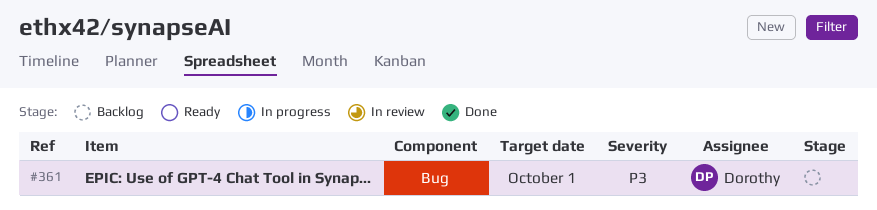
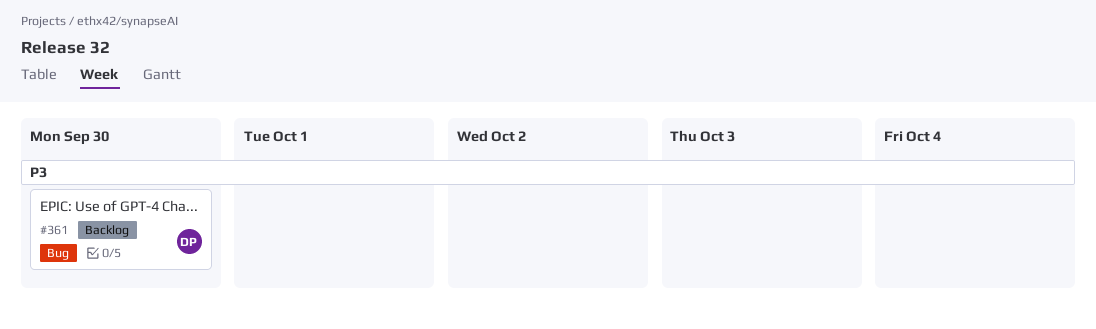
#361, due: Oct 1 -> Sep 30

